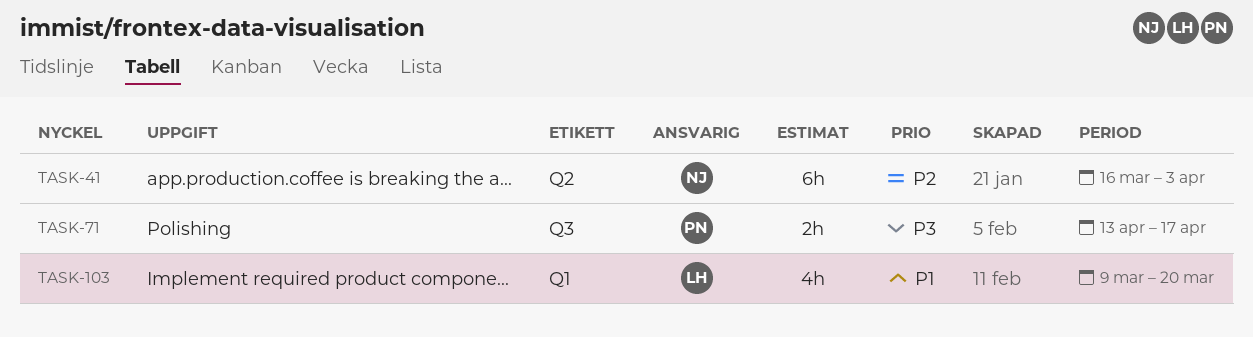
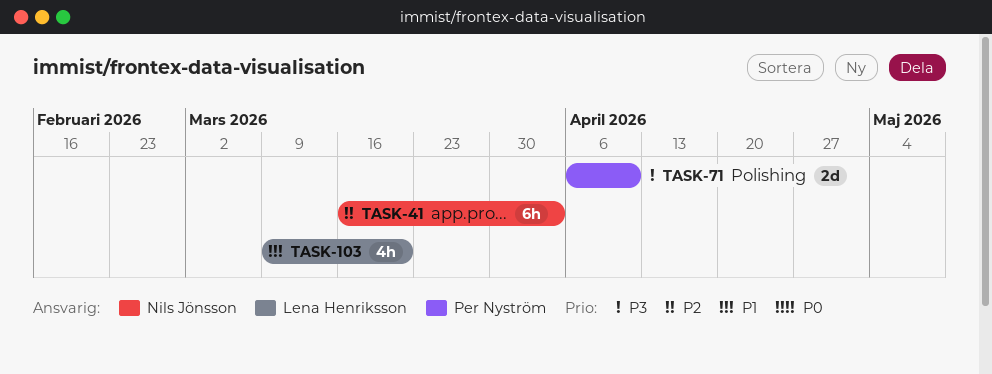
TASK-71, estimate: 2h -> 2d
TASK-71, start: Apr 13 -> Apr 6
TASK-71, due: Apr 17 -> Apr 10

